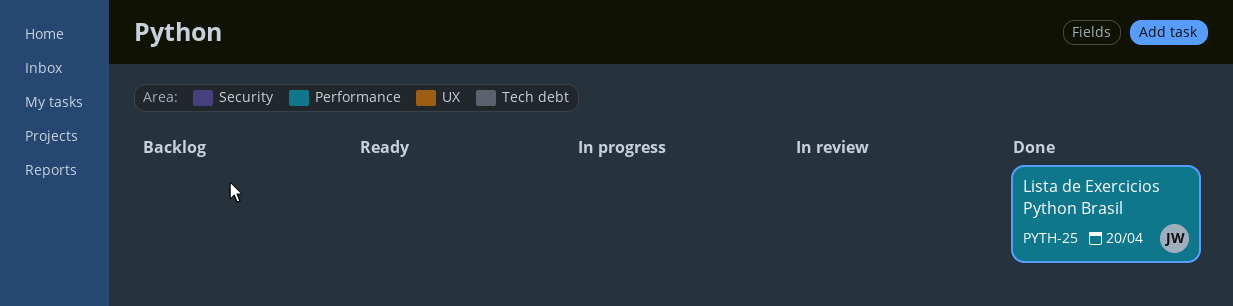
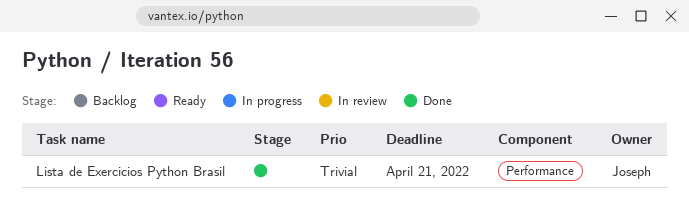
Lista de Exercicios Python Brasil, due: Apr 20 -> Apr 21

